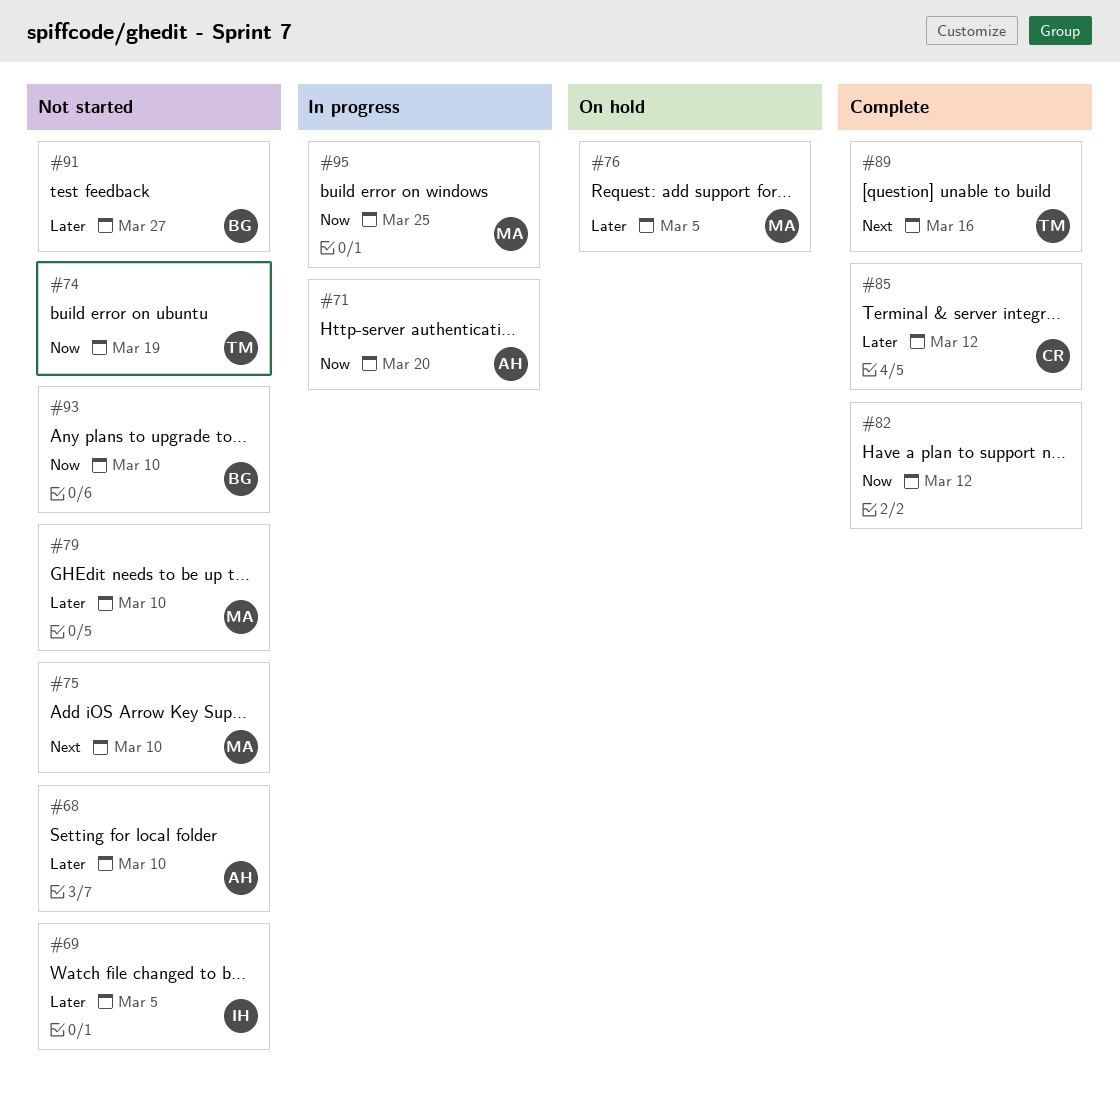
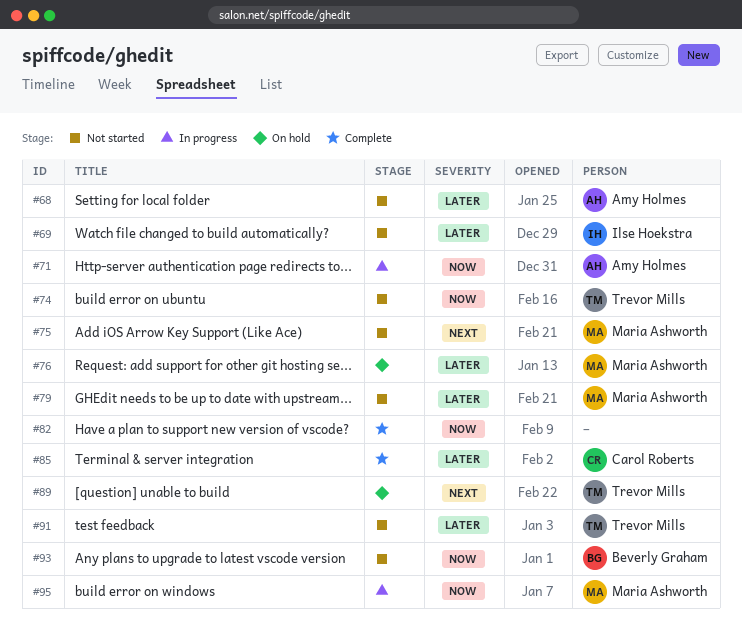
#89, status: Complete -> On hold
#91, owner: Beverly Graham -> Trevor Mills

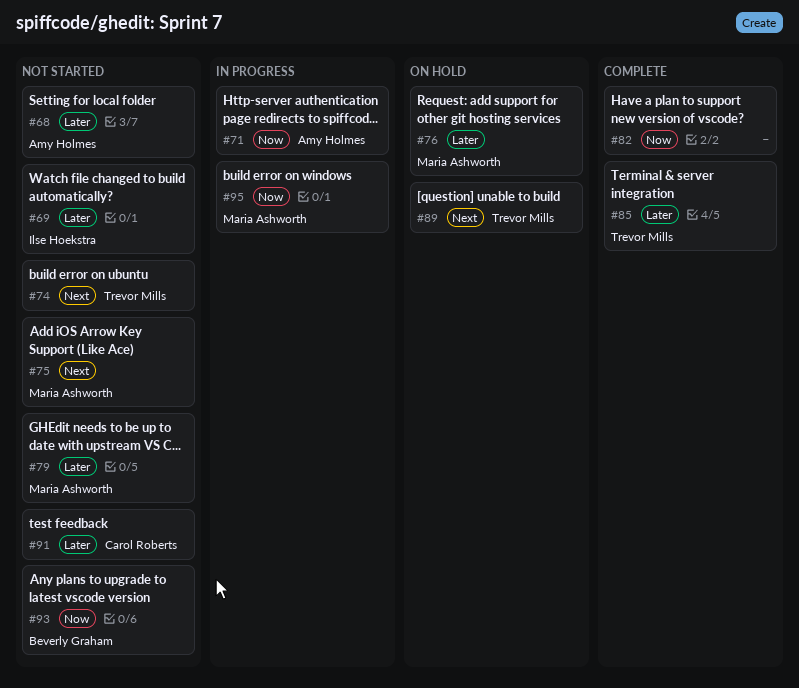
#74, priority: Now -> Next
#85, owner: Carol Roberts -> Trevor Mills
#91, owner: Trevor Mills -> Carol Roberts

